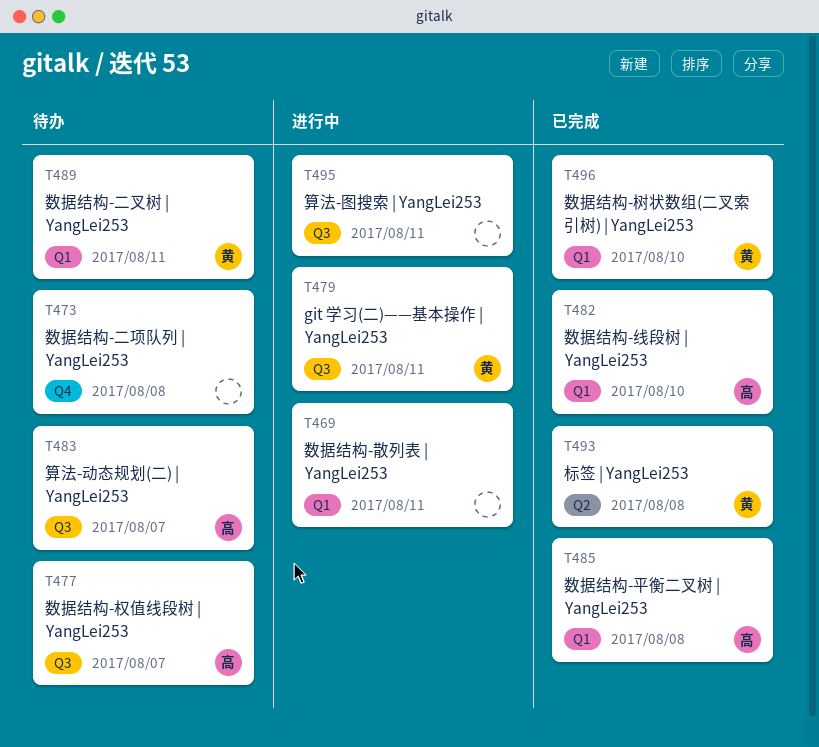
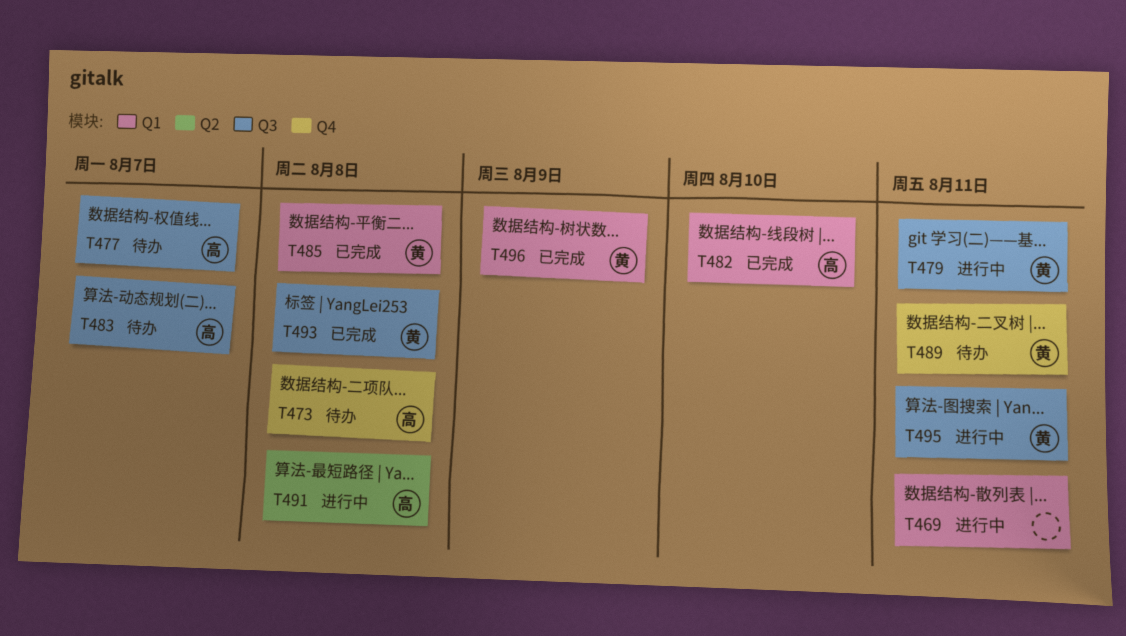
T473, owner: none -> 高
T485, owner: 高 -> 黄
T489, label: Q1 -> Q4
T491: none -> present
T493, label: Q2 -> Q3
T495, owner: none -> 黄
T496, due: Aug 10 -> Aug 9

